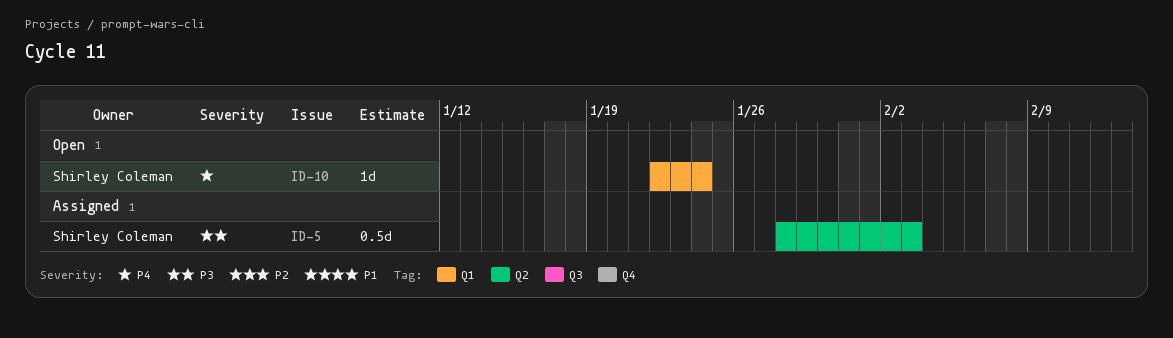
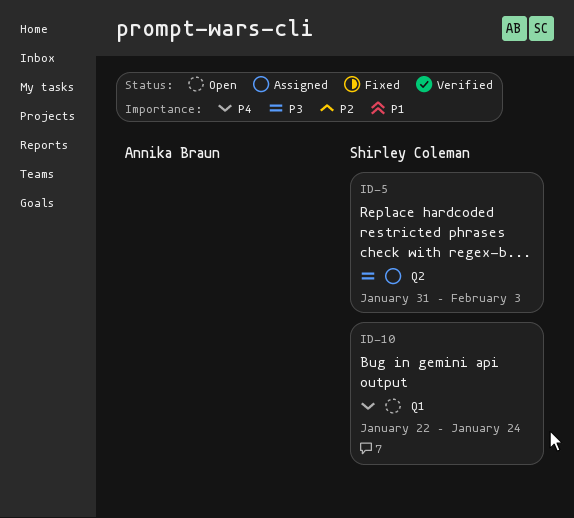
ID-5, start: Jan 28 -> Jan 31

